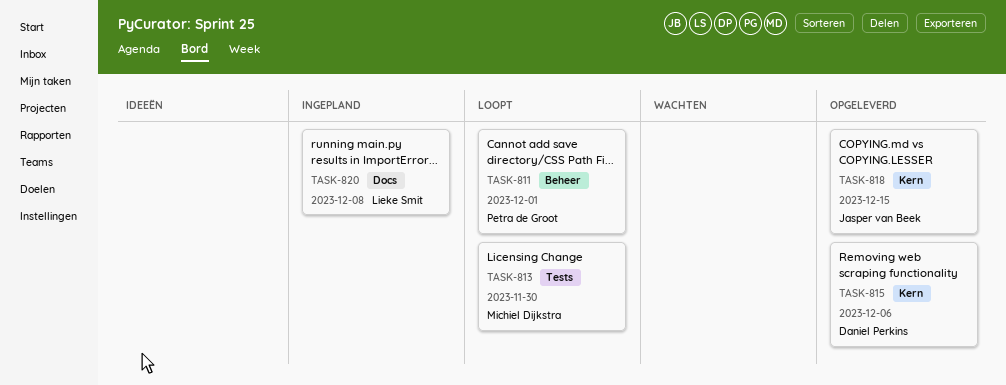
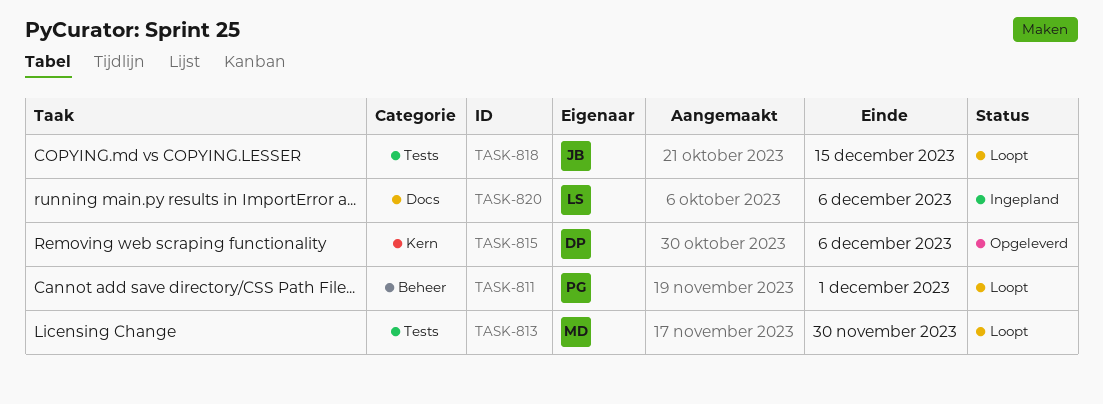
TASK-818, status: Opgeleverd -> Loopt
TASK-818, label: Kern -> Tests
TASK-820, due: Dec 8 -> Dec 6

